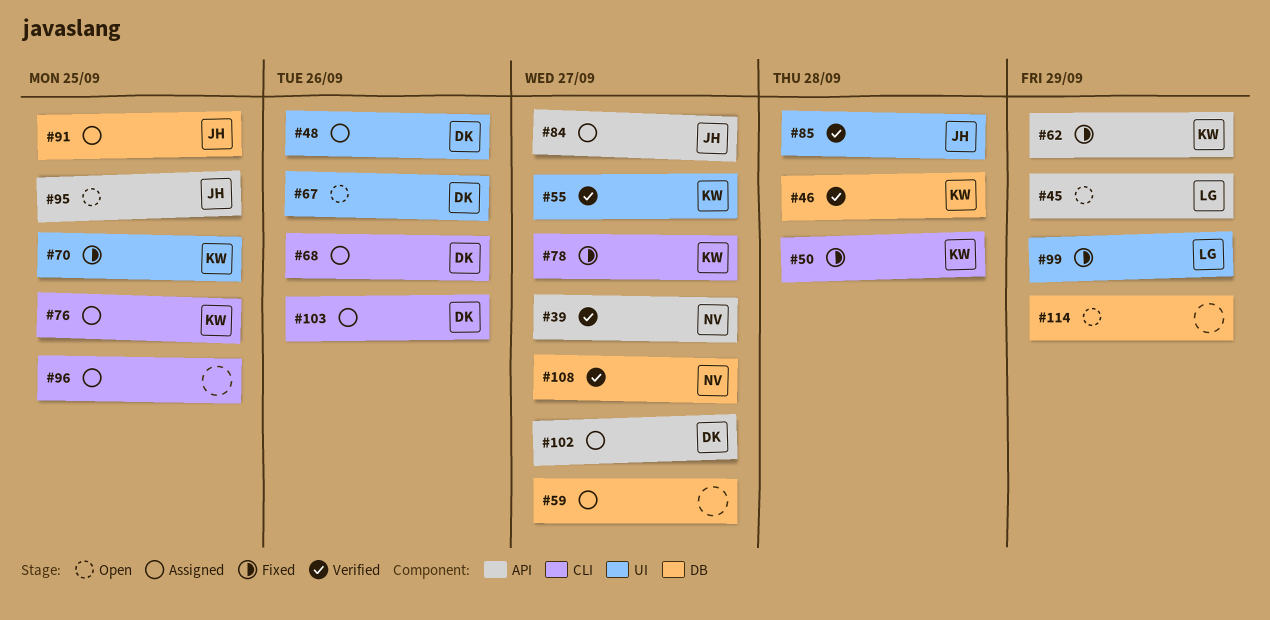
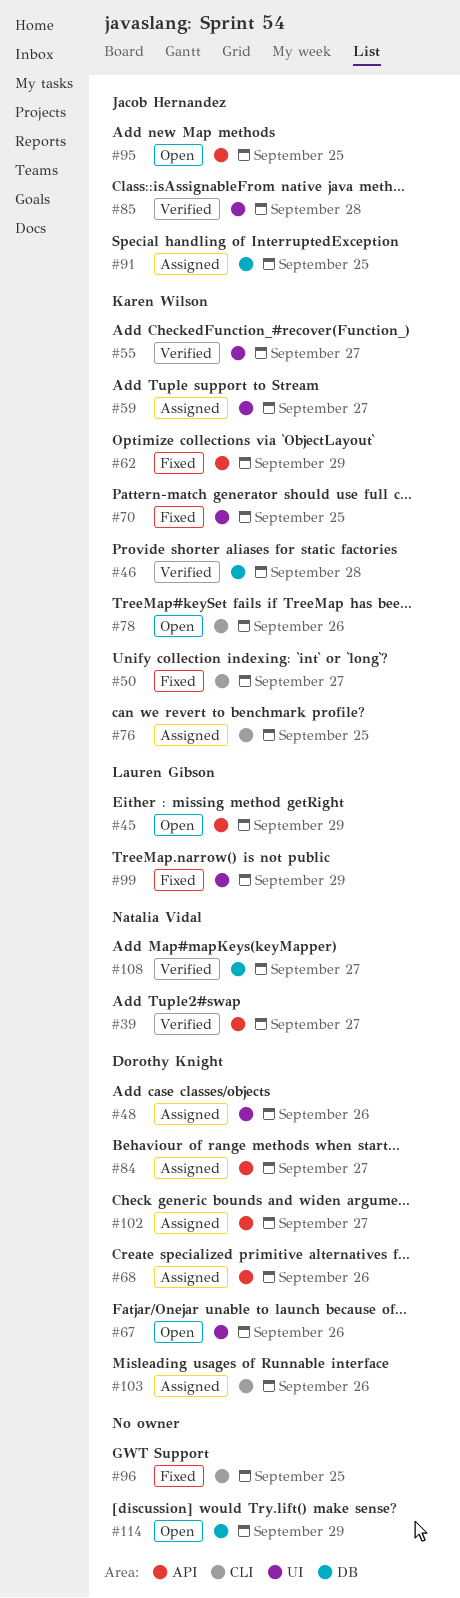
#50, due: Sep 28 -> Sep 27
#59, owner: none -> Karen Wilson
#59, label: DB -> UI
#68, label: CLI -> API
#78, status: Fixed -> Open
#78, due: Sep 27 -> Sep 26
#84, owner: Jacob Hernandez -> Dorothy Knight
#96, status: Assigned -> Fixed

